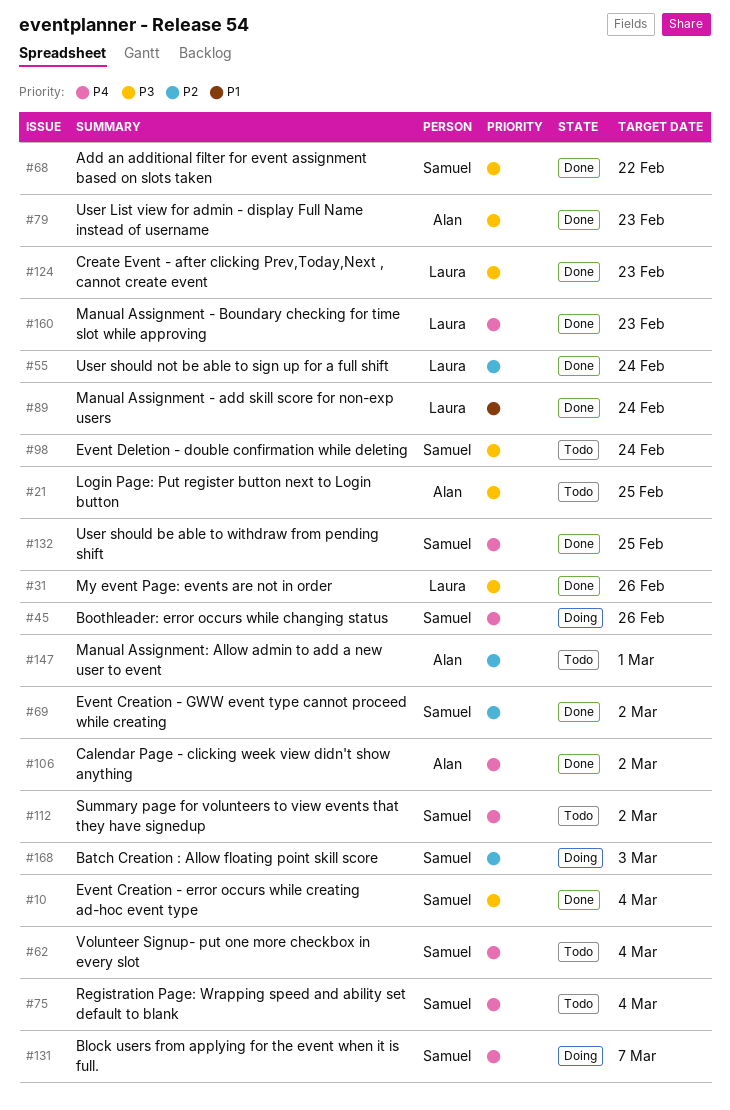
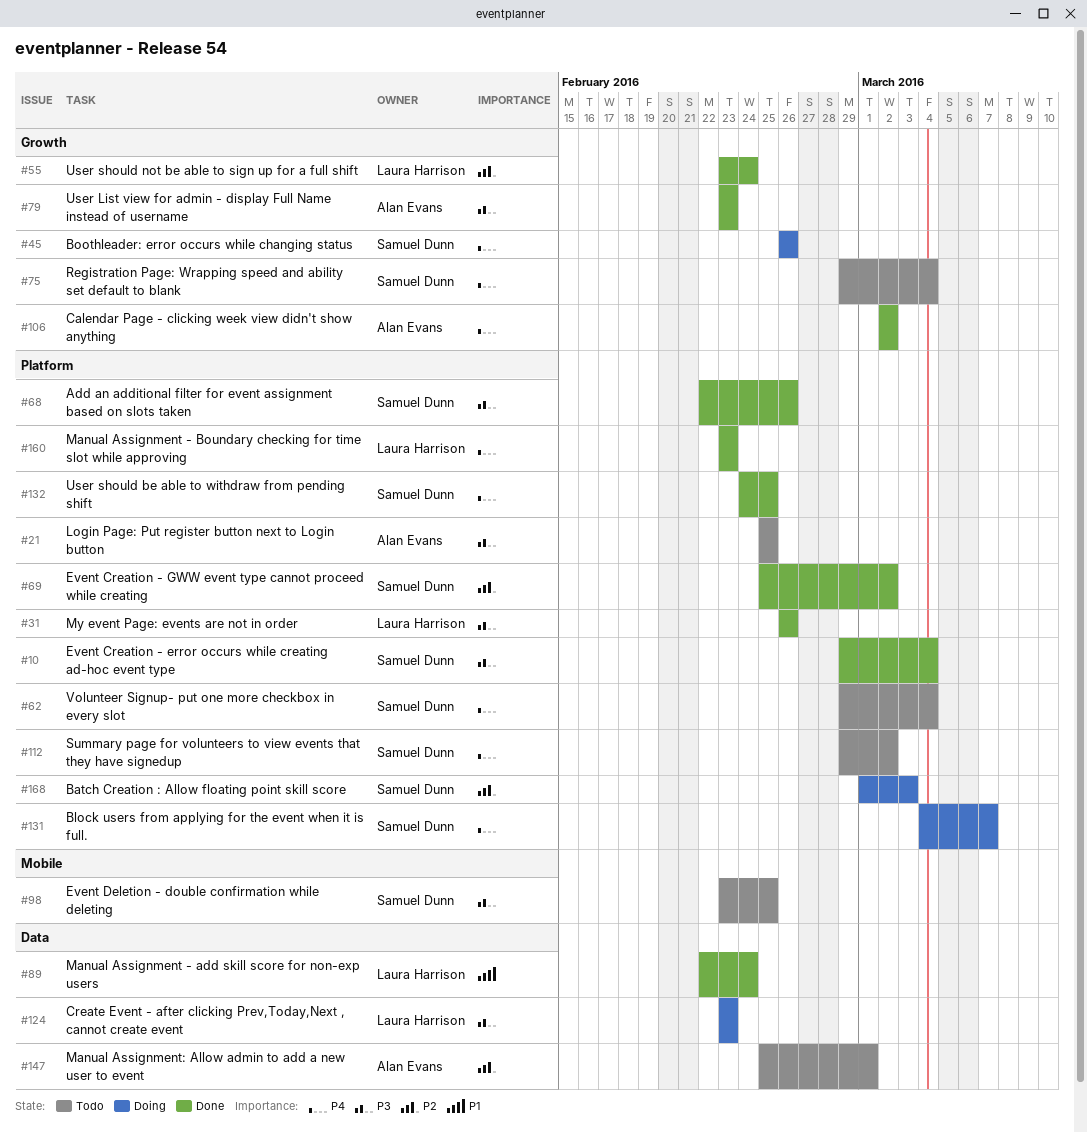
#68, due: Feb 22 -> Feb 26
#98, due: Feb 24 -> Feb 25
#124, status: Done -> Doing

